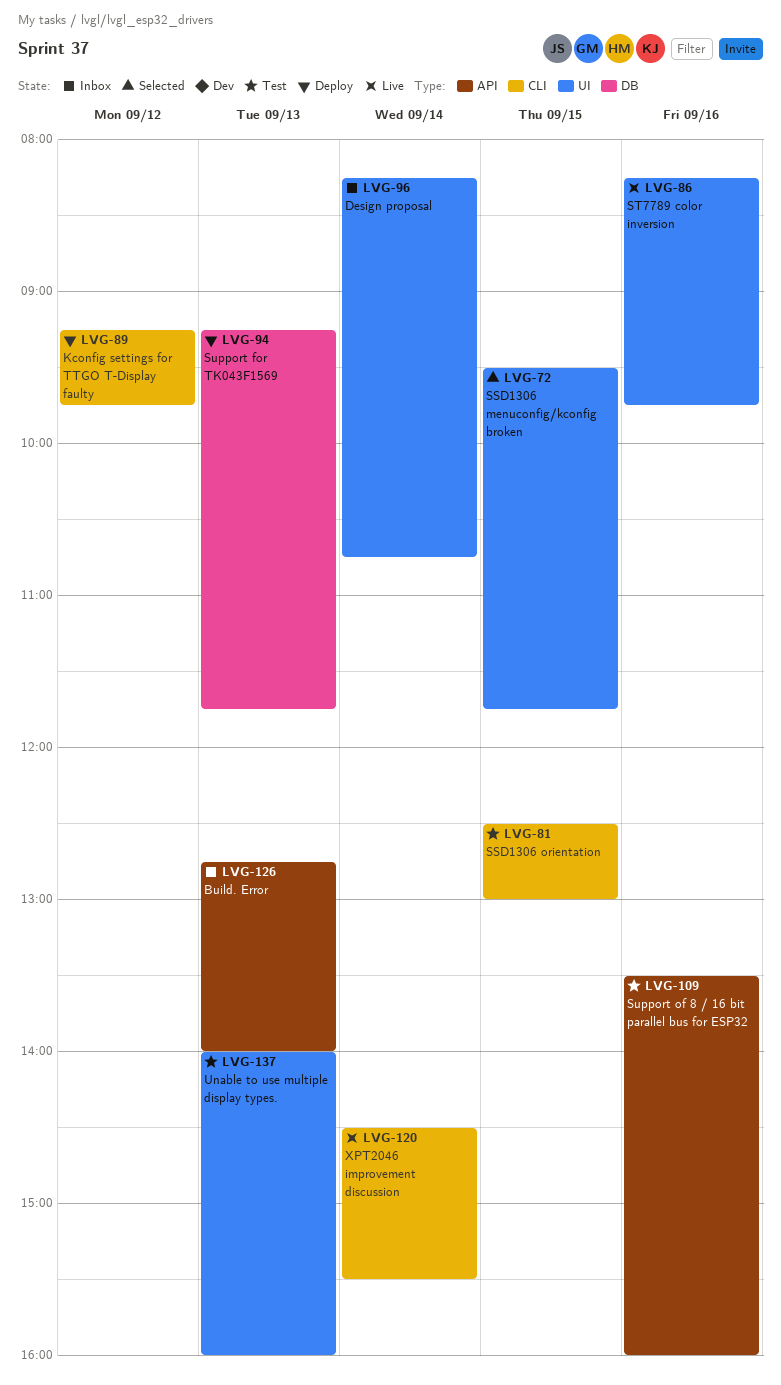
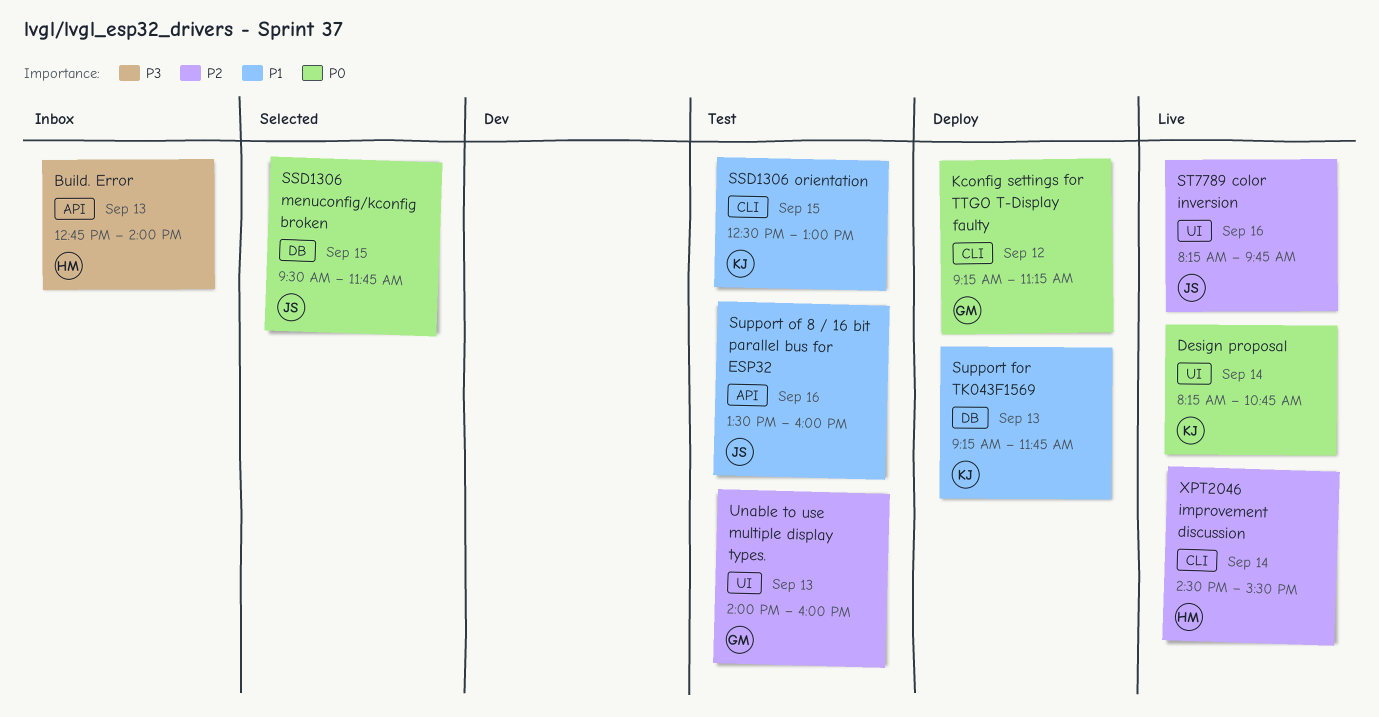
Design proposal, status: Inbox -> Live
Kconfig settings for TTGO T-Display faulty, ends: 09:45 -> 11:15
SSD1306 menuconfig/kconfig broken, label: UI -> DB

